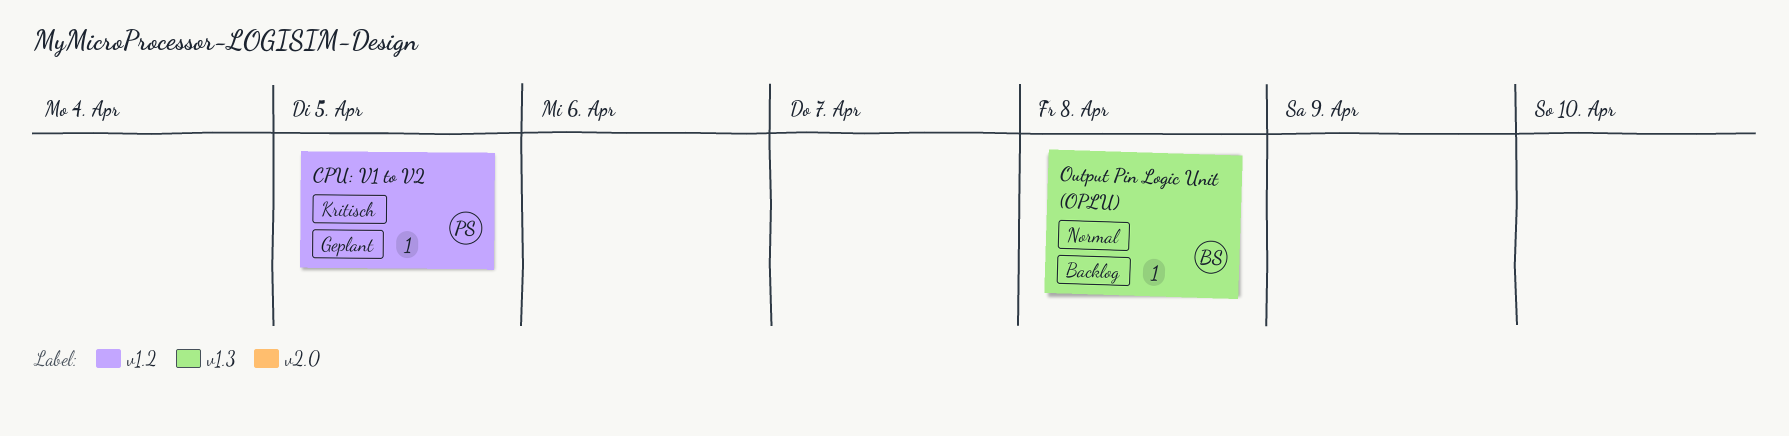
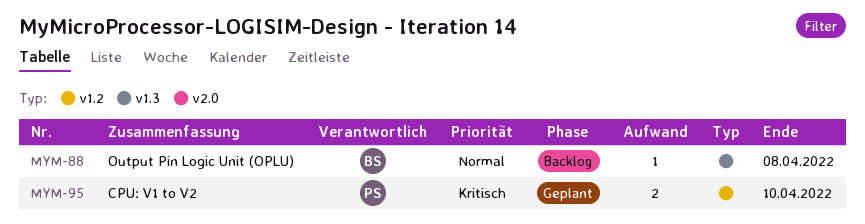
CPU: V1 to V2, estimate: 1 -> 2
CPU: V1 to V2, due: Apr 5 -> Apr 10

